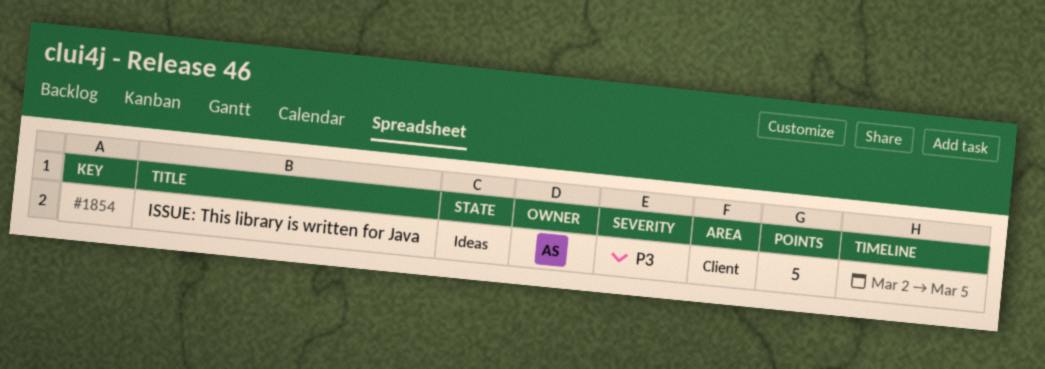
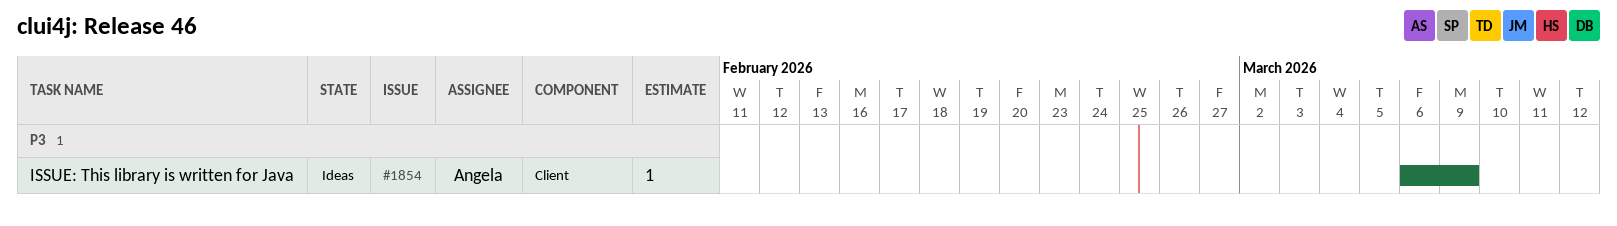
#1854, estimate: 5 -> 1
#1854, start: Mar 2 -> Mar 6
#1854, due: Mar 5 -> Mar 9

